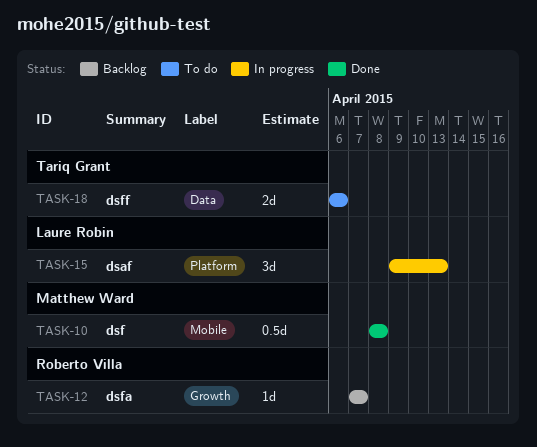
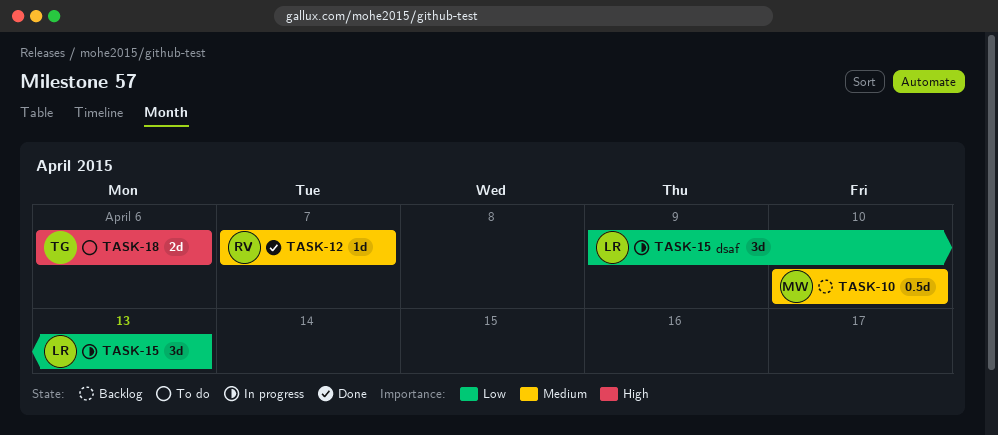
TASK-10, status: Done -> Backlog
TASK-10, start: Apr 8 -> Apr 10
TASK-10, due: Apr 8 -> Apr 10
TASK-12, status: Backlog -> Done

